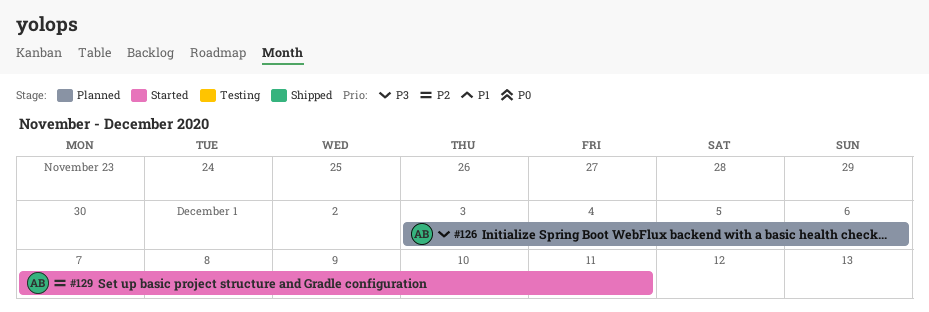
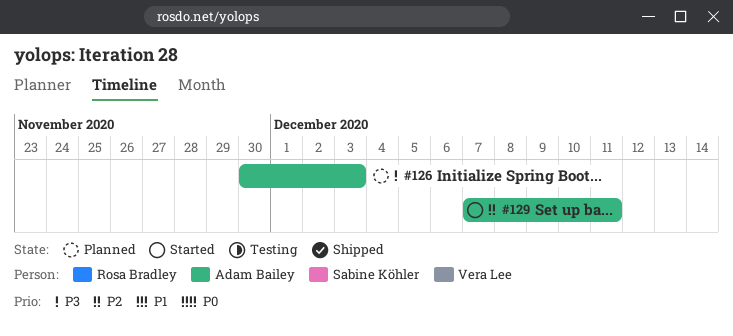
#126, start: Dec 3 -> Nov 30
#126, due: Dec 6 -> Dec 3

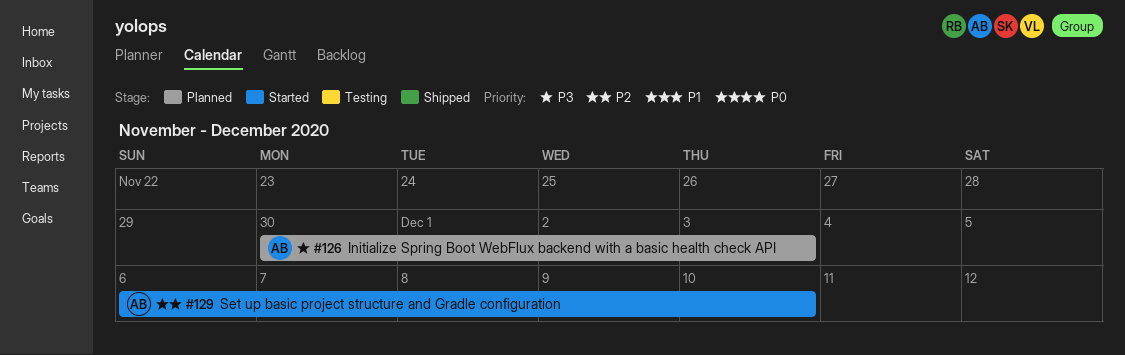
#129, start: Dec 7 -> Dec 6
#129, due: Dec 11 -> Dec 10

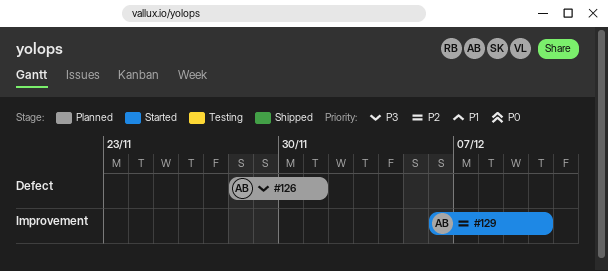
#126, start: Nov 30 -> Nov 28
#126, due: Dec 3 -> Dec 1

